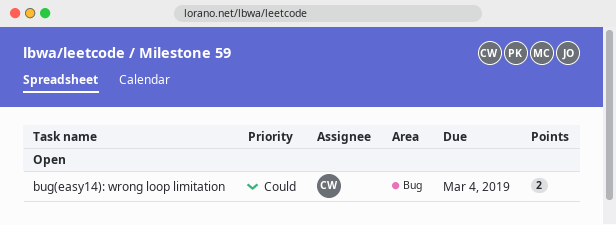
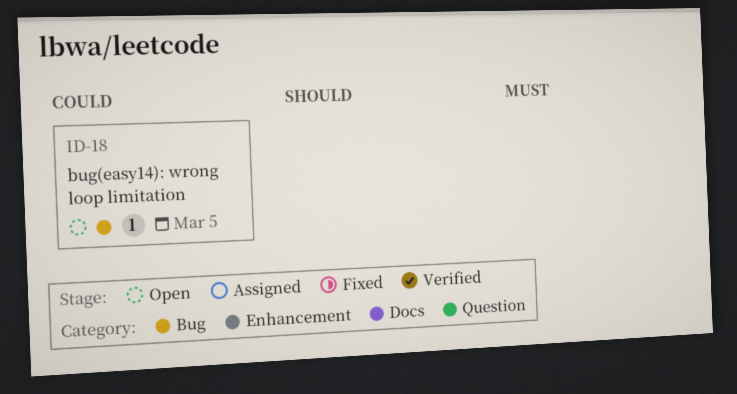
bug(easy14): wrong loop limitation, estimate: 2 -> 1
bug(easy14): wrong loop limitation, due: Mar 4 -> Mar 5

